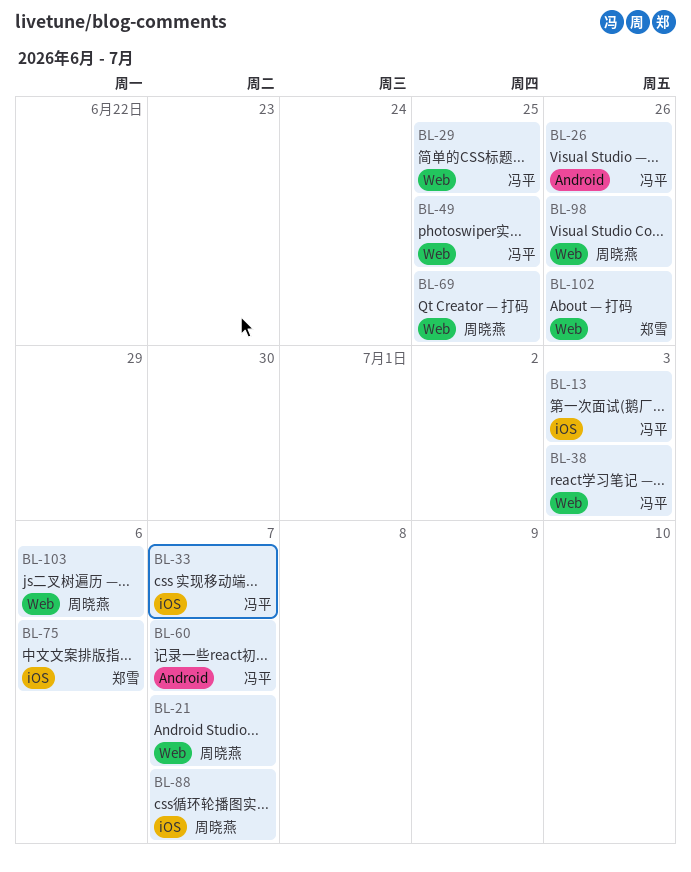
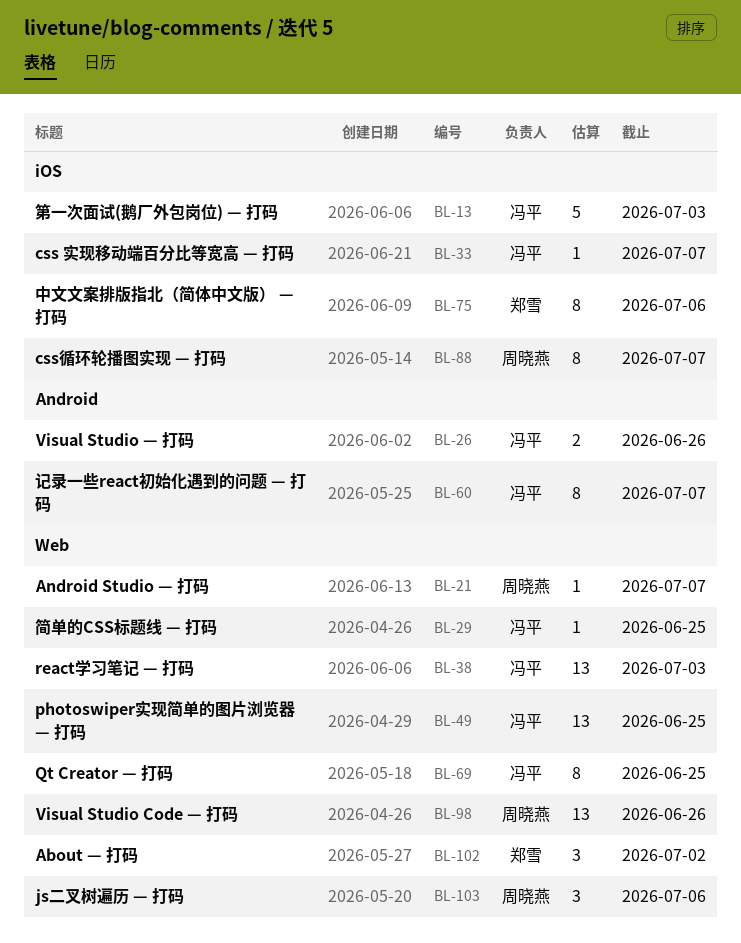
BL-69, owner: 周晓燕 -> 冯平
BL-102, due: Jun 26 -> Jul 2

